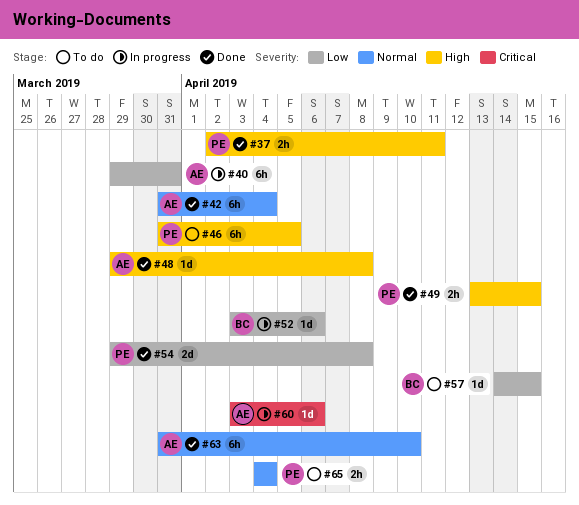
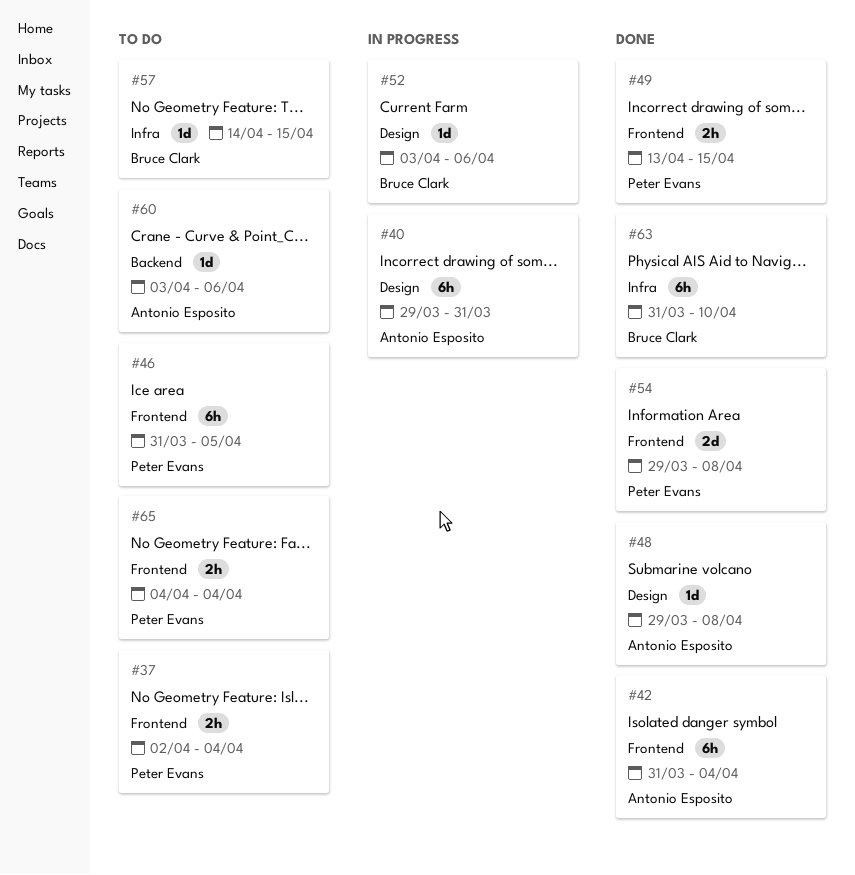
#37, status: Done -> To do
#37, due: Apr 11 -> Apr 4
#60, status: In progress -> To do
#63, owner: Antonio Esposito -> Bruce Clark

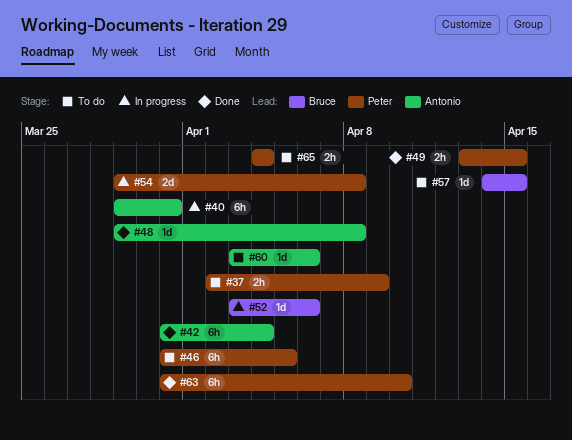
#37, due: Apr 4 -> Apr 9
#54, status: Done -> In progress
#63, owner: Bruce Clark -> Peter Evans

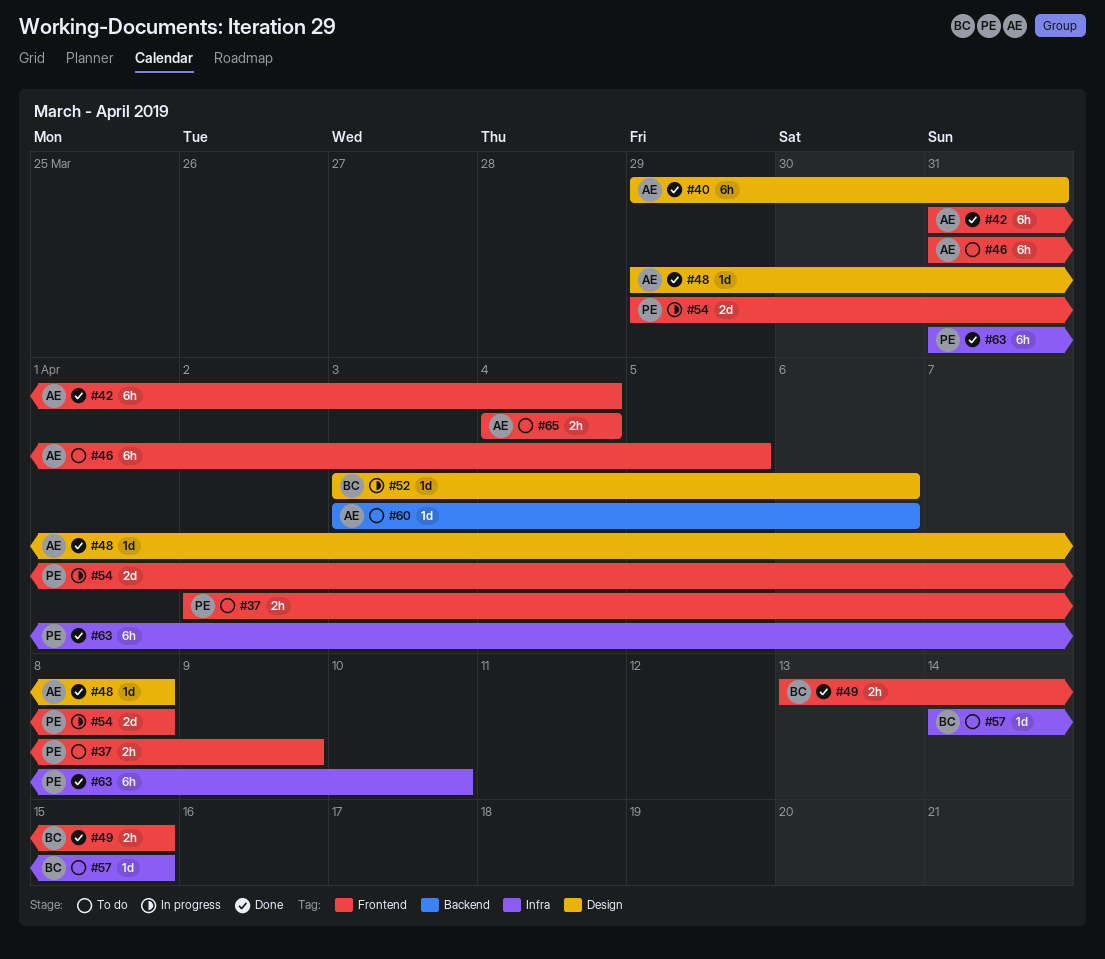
#40, status: In progress -> Done
#46, owner: Peter -> Antonio
#49, owner: Peter -> Bruce
#65, owner: Peter -> Antonio

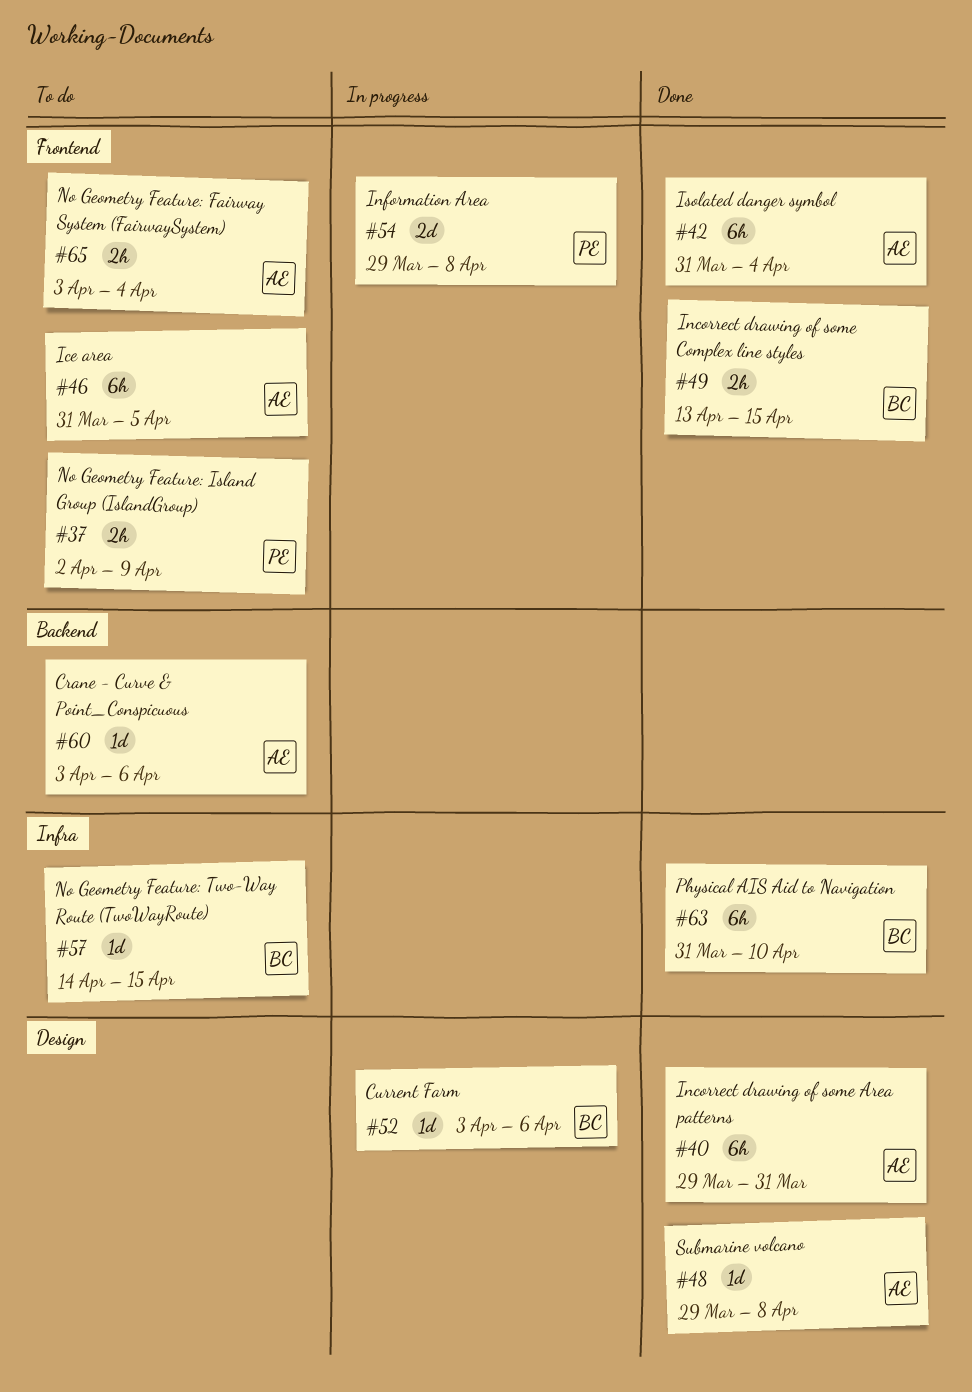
#63, owner: PE -> BC
#65, start: Apr 4 -> Apr 3

